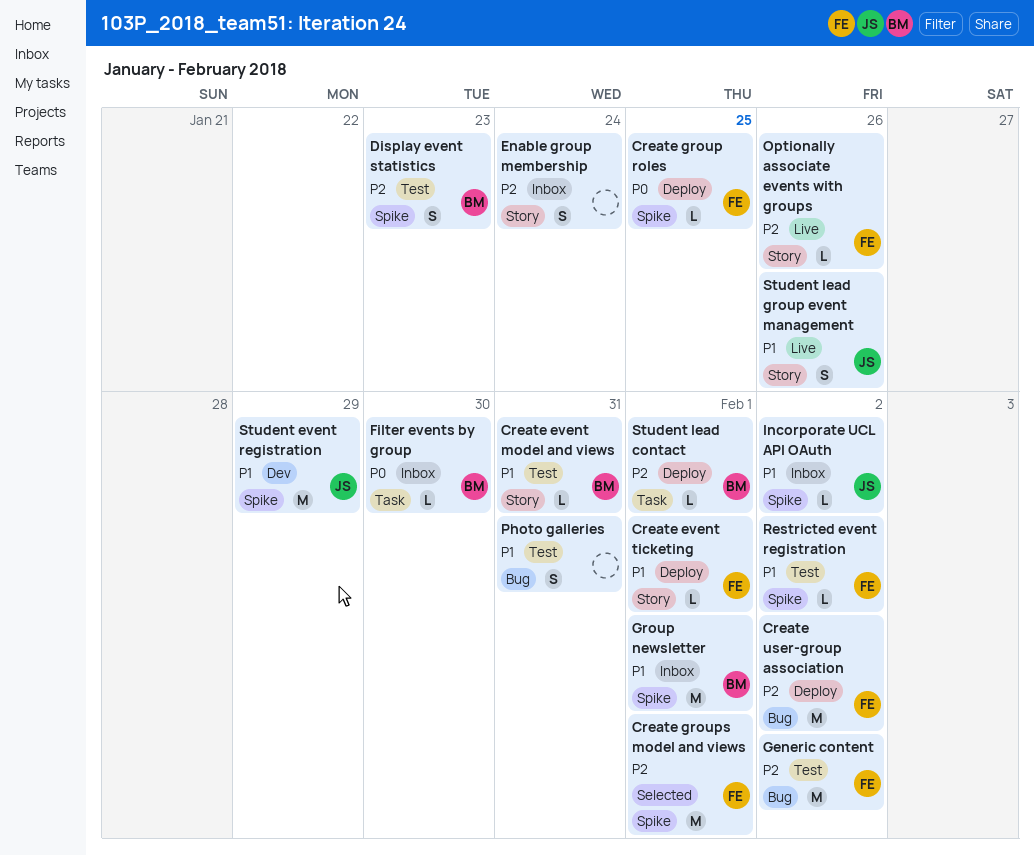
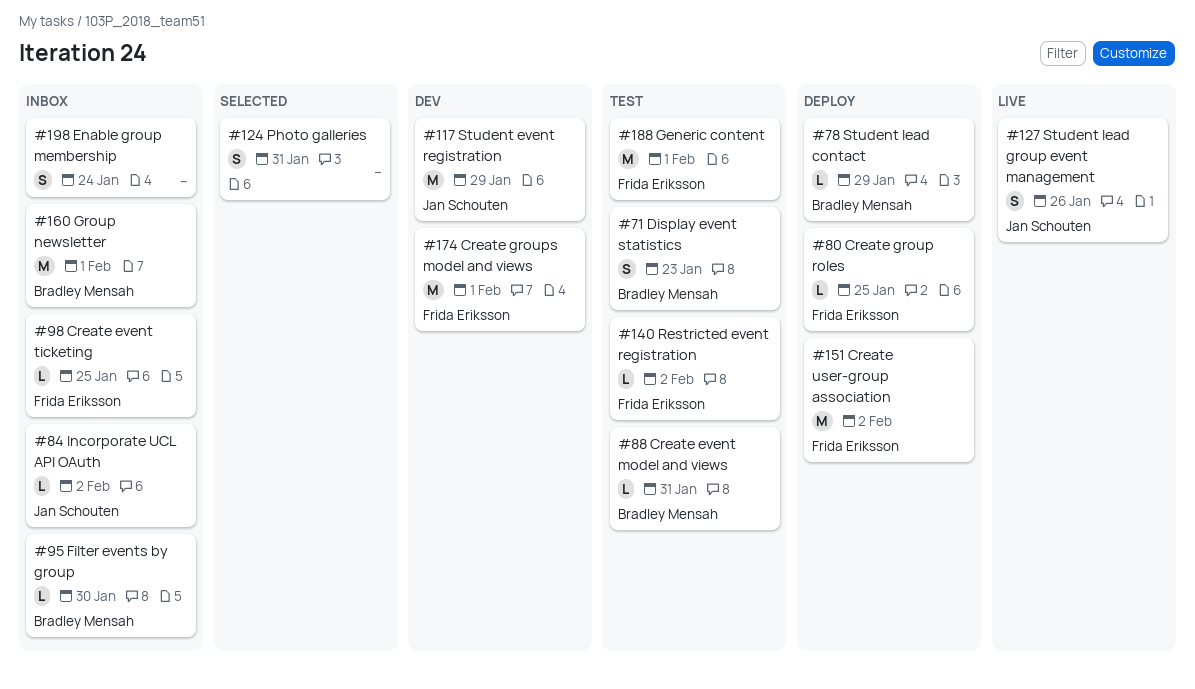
Create event ticketing, status: Deploy -> Inbox
Create event ticketing, due: Feb 1 -> Jan 25
Create groups model and views, status: Selected -> Dev
Generic content, due: Feb 2 -> Feb 1
Optionally associate events with groups: present -> none
Photo galleries, status: Test -> Selected
Student lead contact, due: Feb 1 -> Jan 29

